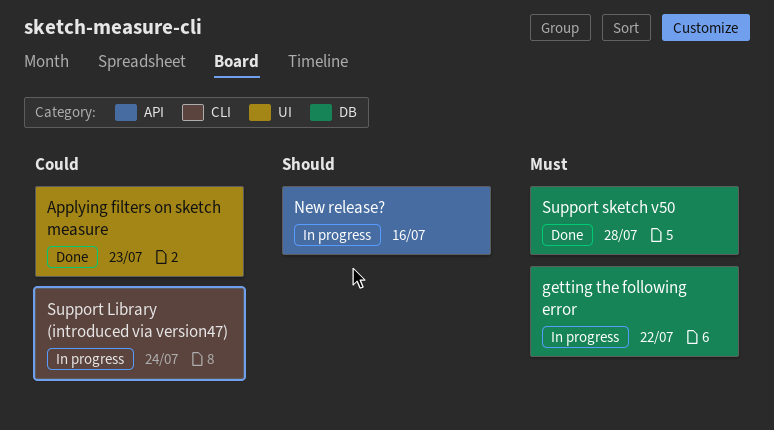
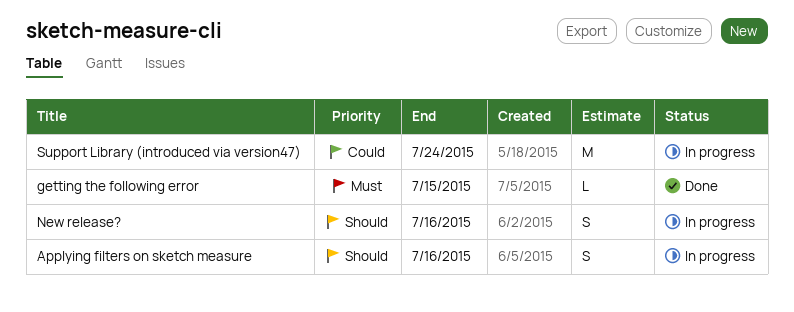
Applying filters on sketch measure, status: Done -> In progress
Applying filters on sketch measure, priority: Could -> Should
Applying filters on sketch measure, due: Jul 23 -> Jul 16
getting the following error, status: In progress -> Done
getting the following error, due: Jul 22 -> Jul 15
Support sketch v50: present -> none

